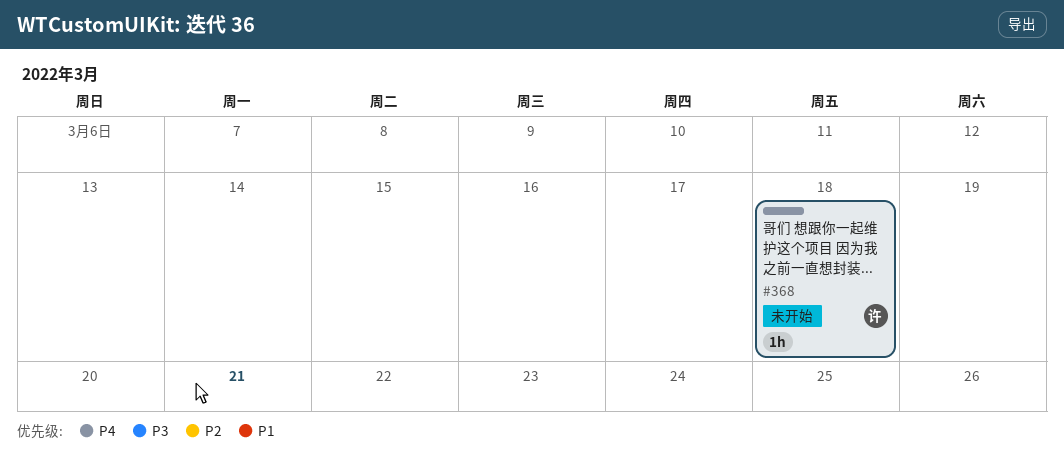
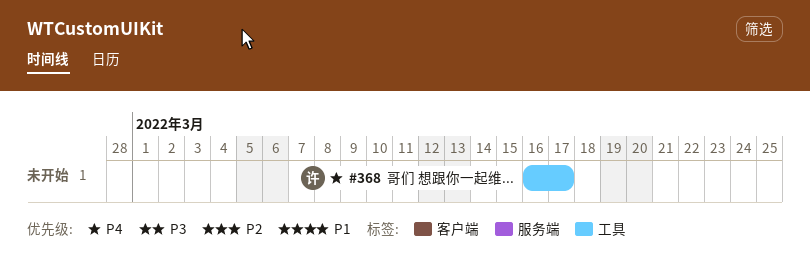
#368, due: Mar 18 -> Mar 17

